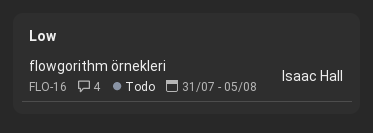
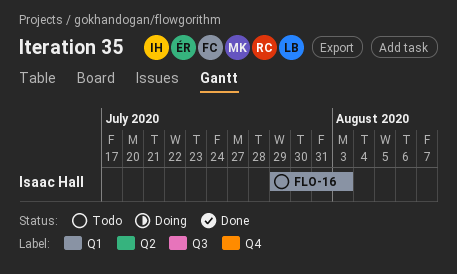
FLO-16, start: Jul 31 -> Jul 29
FLO-16, due: Aug 5 -> Aug 3

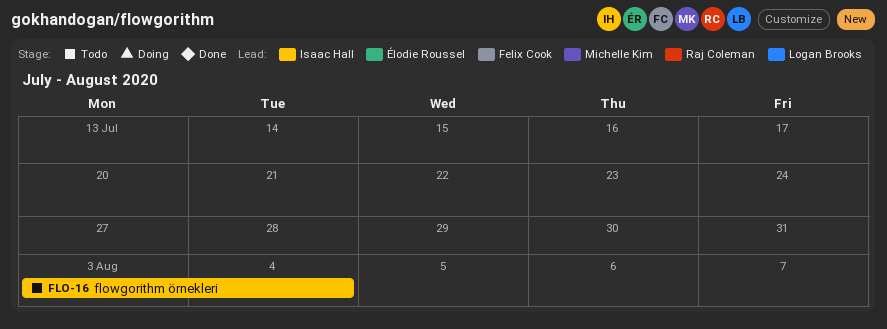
FLO-16, start: Jul 29 -> Aug 3
FLO-16, due: Aug 3 -> Aug 4

